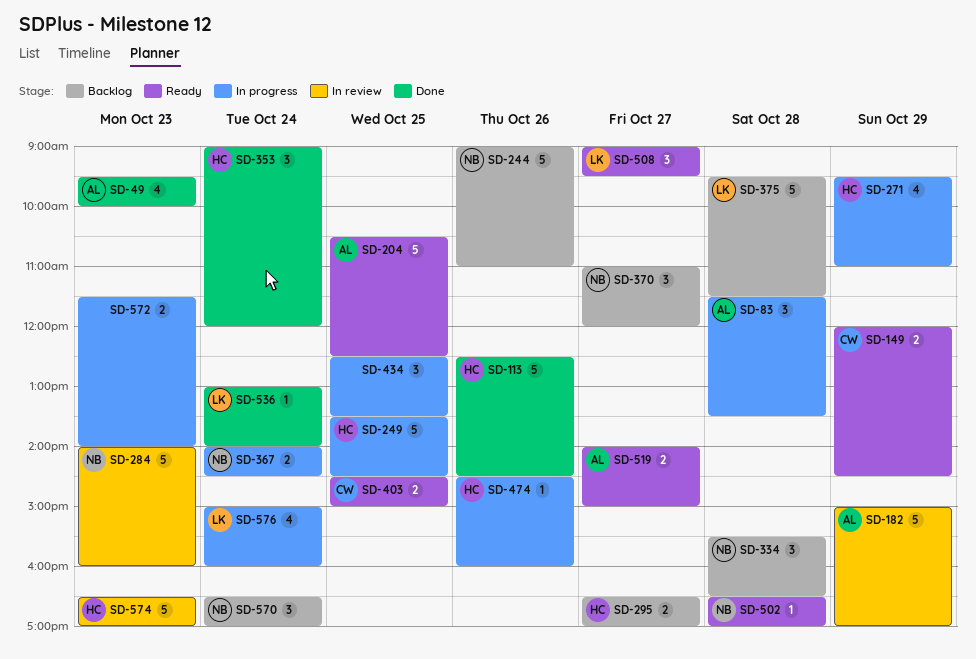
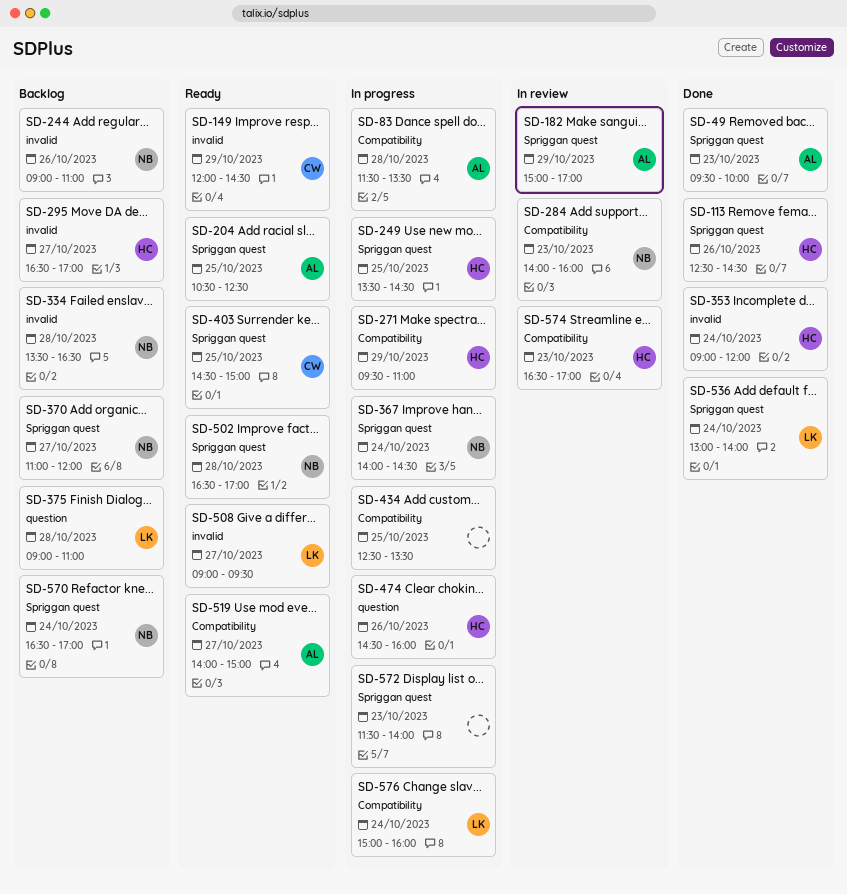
SD-334, begins: 15:30 -> 13:30
SD-375, begins: 09:30 -> 09:00
SD-375, ends: 11:30 -> 11:00

